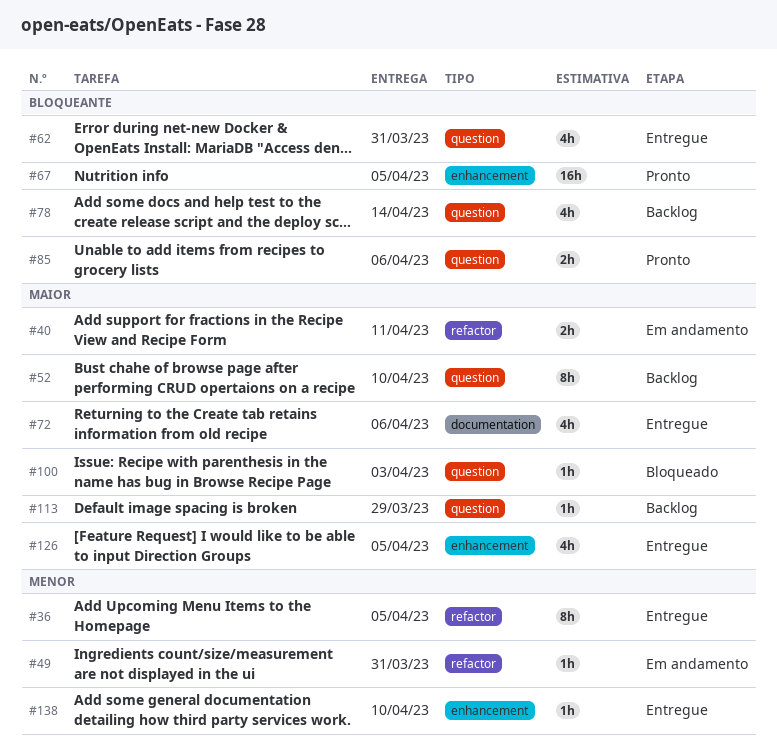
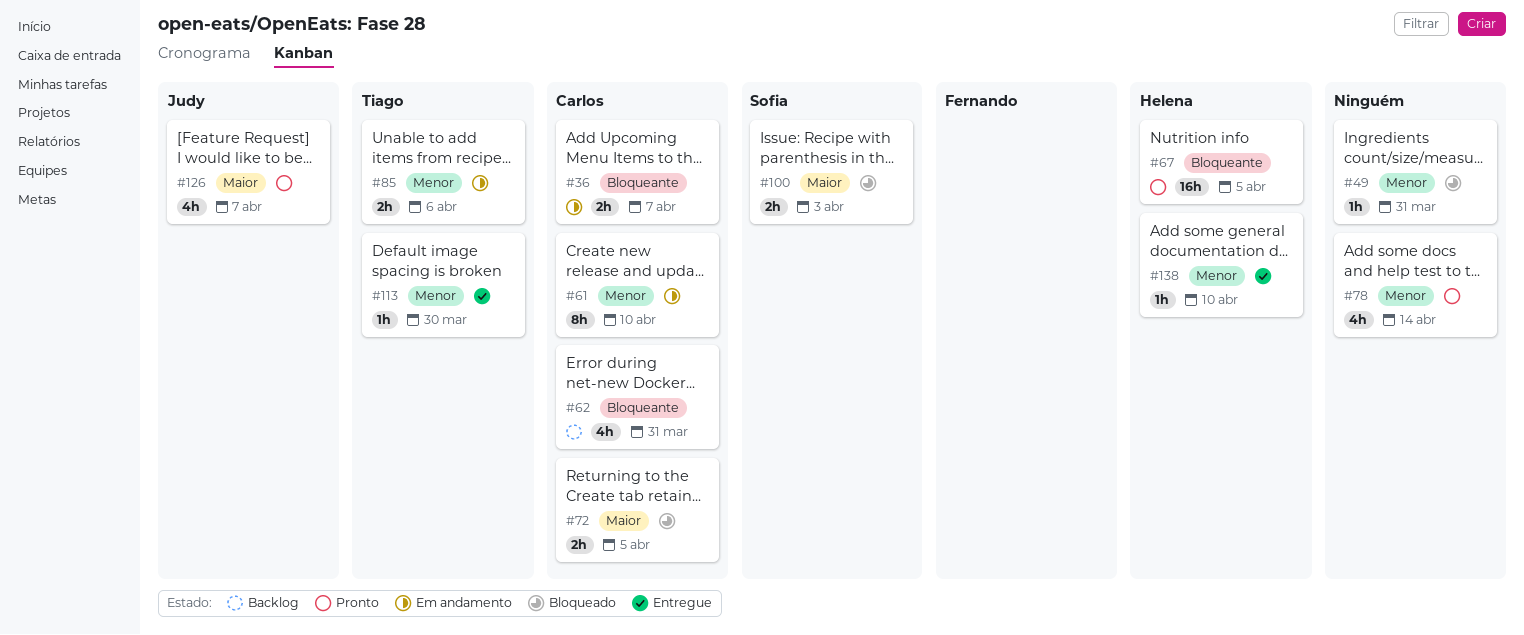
#36, status: Entregue -> Em andamento
#36, priority: Menor -> Bloqueante
#36, estimate: 8h -> 2h
#36, due: Apr 5 -> Apr 7
#40: present -> none
#49, status: Em andamento -> Bloqueado
#52: present -> none
#61: none -> present
#62, status: Entregue -> Backlog
#72, status: Entregue -> Bloqueado
#72, estimate: 4h -> 2h
#72, due: Apr 6 -> Apr 5
#78, status: Backlog -> Pronto
#78, priority: Bloqueante -> Menor
#85, status: Pronto -> Em andamento
#85, priority: Bloqueante -> Menor
#100, estimate: 1h -> 2h
#113, status: Backlog -> Entregue
#113, priority: Maior -> Menor
#113, due: Mar 29 -> Mar 30
#126, status: Entregue -> Pronto
#126, due: Apr 5 -> Apr 7

